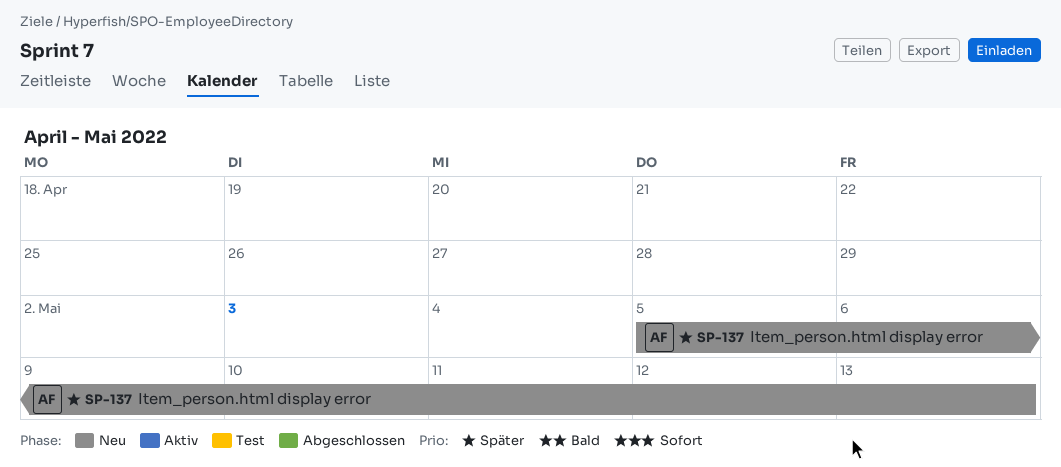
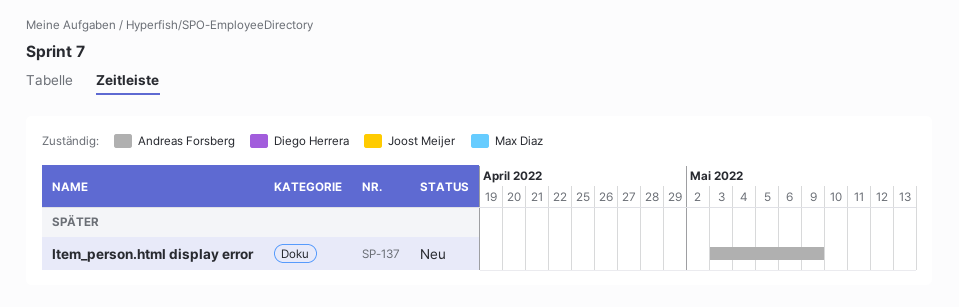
SP-137, start: May 5 -> May 3
SP-137, due: May 13 -> May 9

